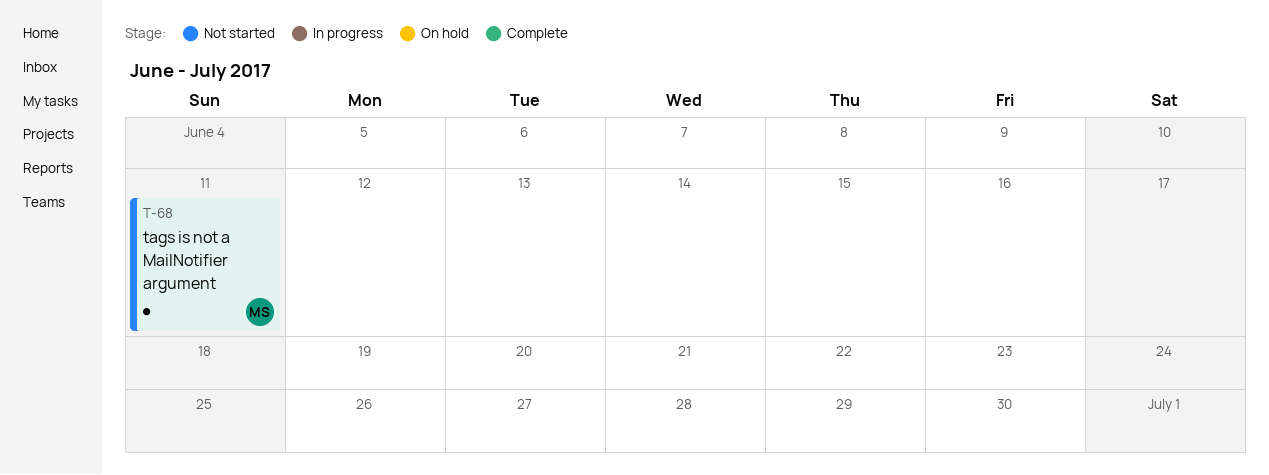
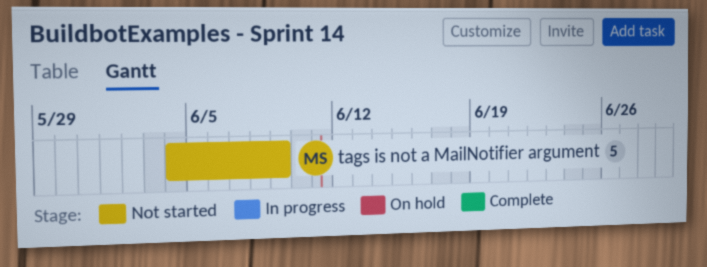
tags is not a MailNotifier argument, estimate: 1 -> 5
tags is not a MailNotifier argument, due: Jun 11 -> Jun 9

